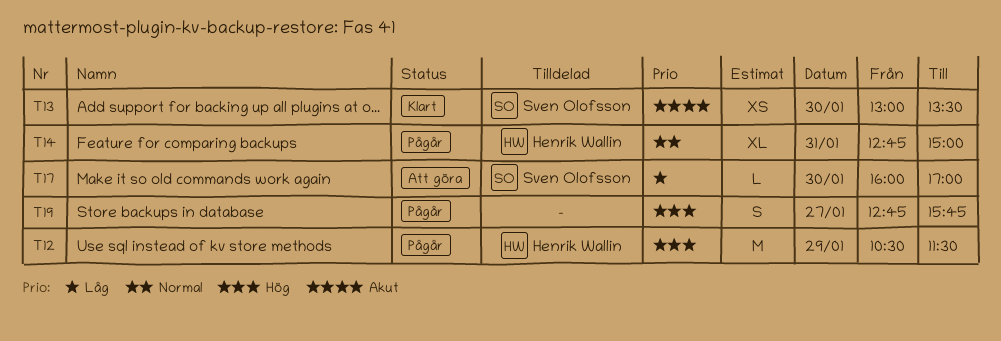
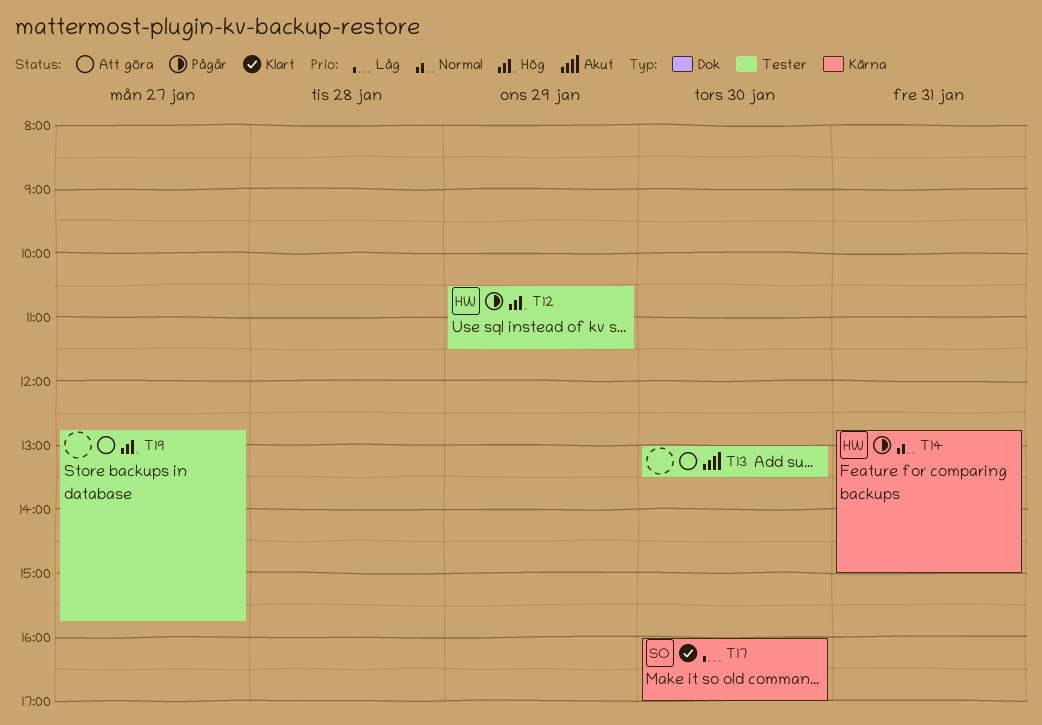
T13, status: Klart -> Att göra
T13, owner: Sven Olofsson -> none
T17, status: Att göra -> Klart
T19, status: Pågår -> Att göra

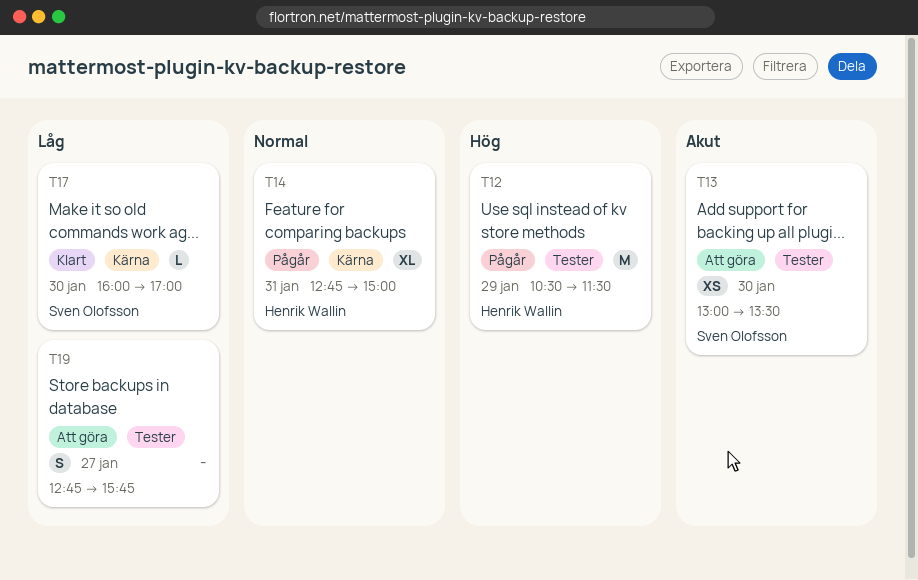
T13, owner: none -> Sven Olofsson
T19, priority: Hög -> Låg

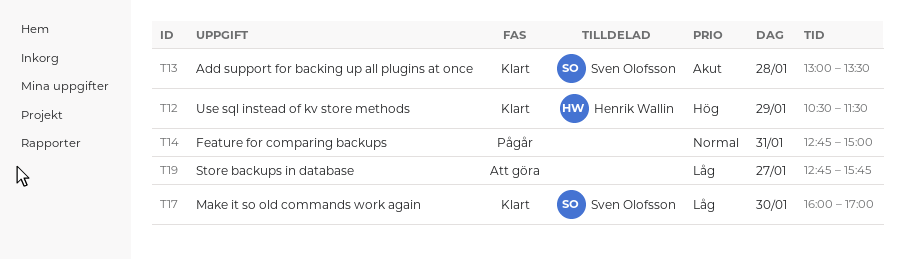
T12, status: Pågår -> Klart
T13, status: Att göra -> Klart
T13, day: Jan 30 -> Jan 28
T14, owner: Henrik Wallin -> none

